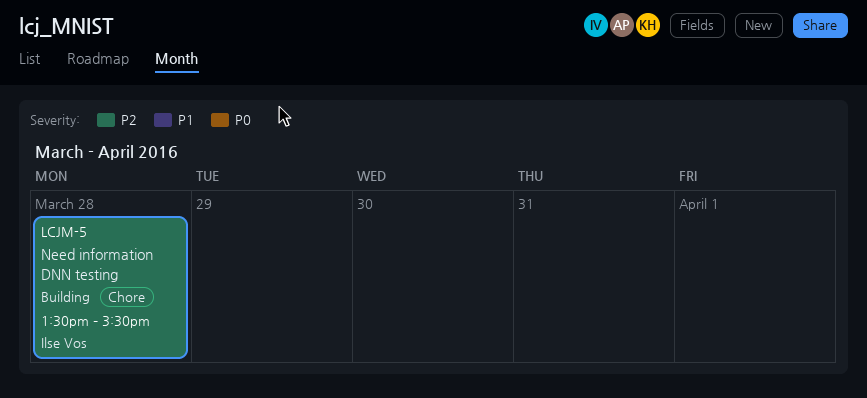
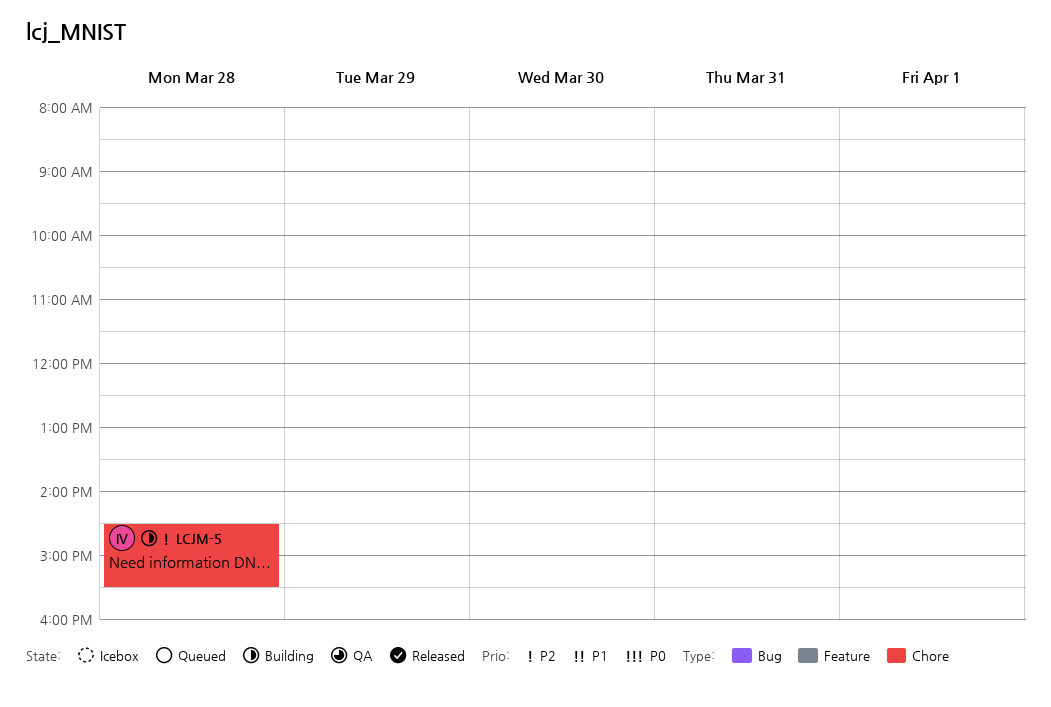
LCJM-5, begins: 13:30 -> 14:30

